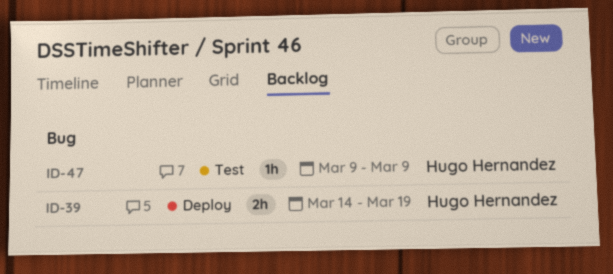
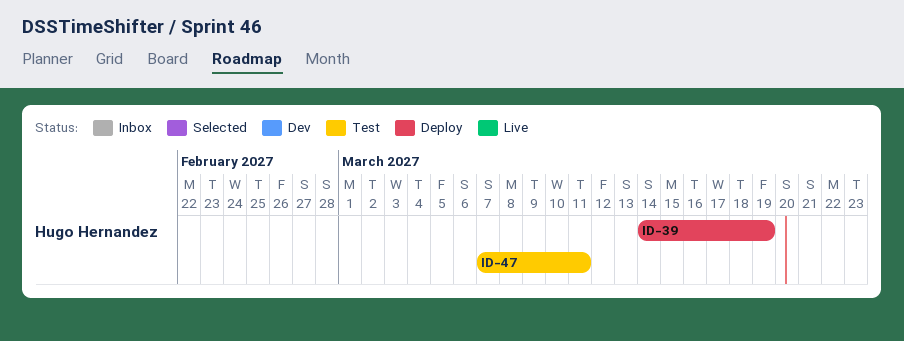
ID-47, start: Mar 9 -> Mar 7
ID-47, due: Mar 9 -> Mar 11

